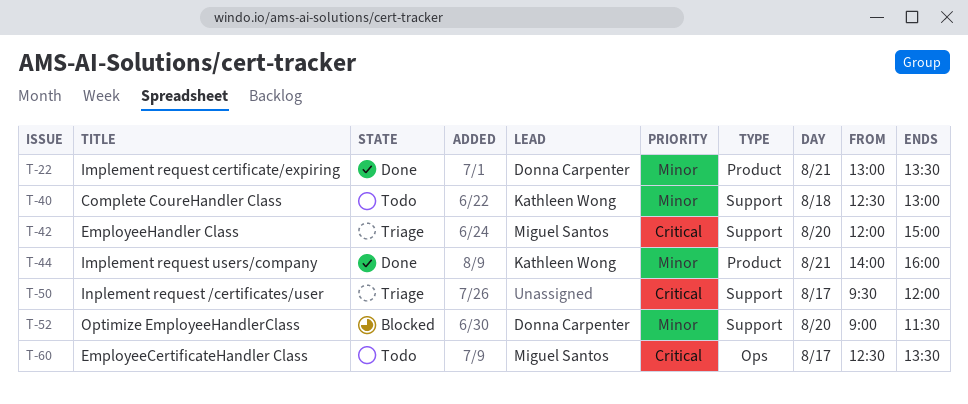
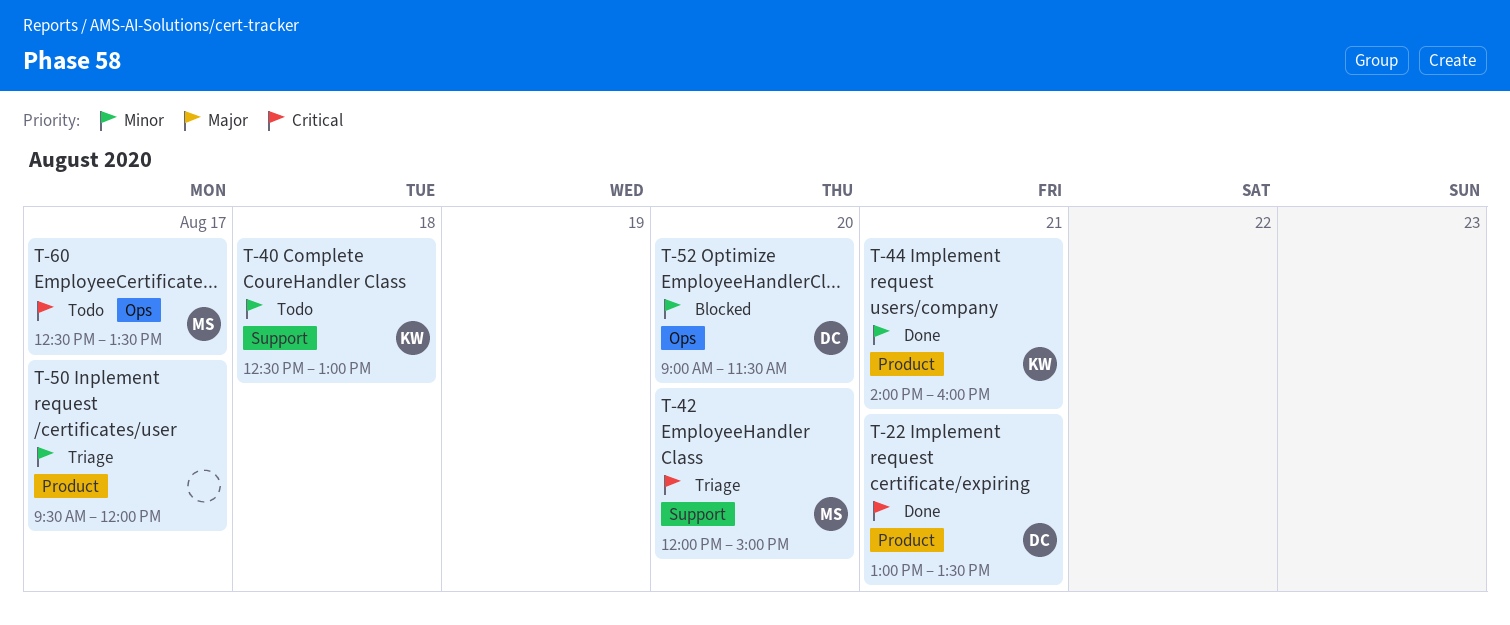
T-22, priority: Minor -> Critical
T-50, priority: Critical -> Minor
T-50, label: Support -> Product
T-52, label: Support -> Ops

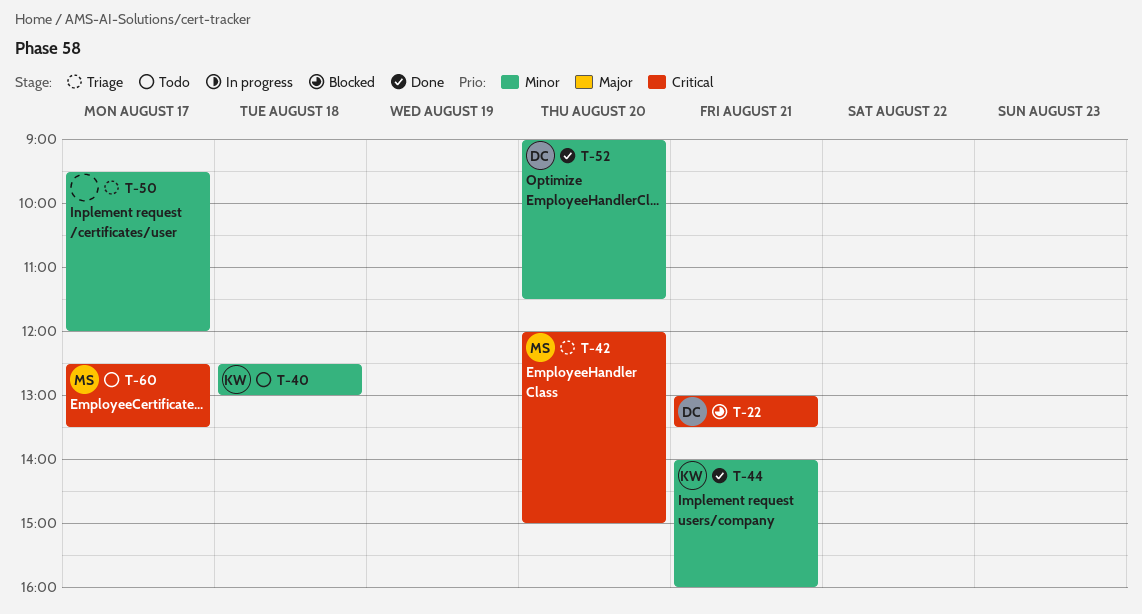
T-22, status: Done -> Blocked
T-52, status: Blocked -> Done

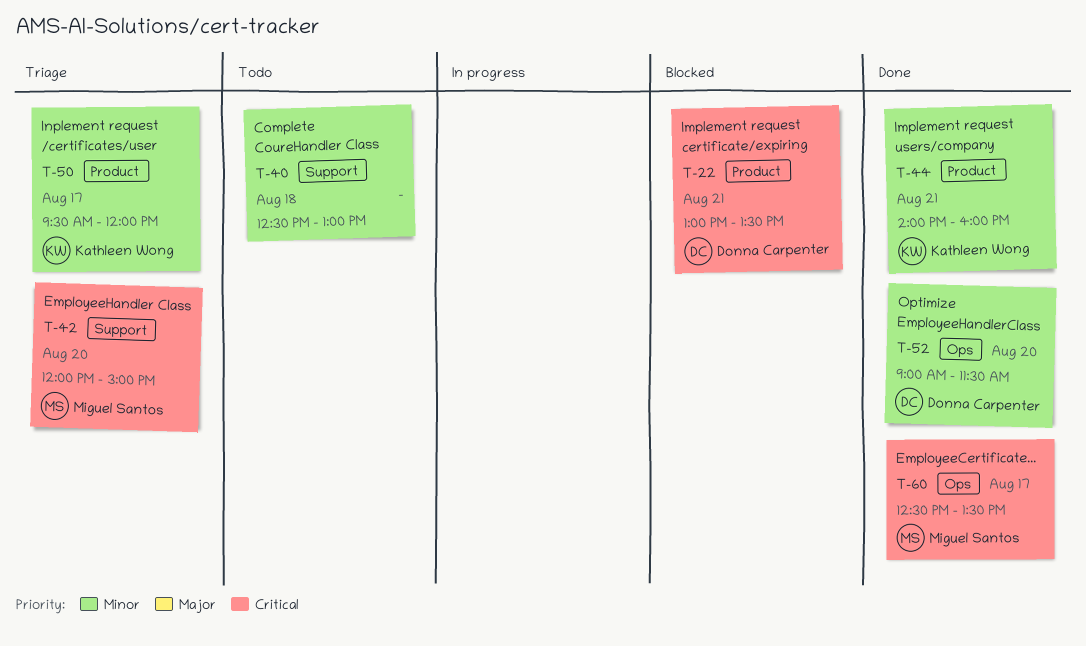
T-40, owner: Kathleen Wong -> none
T-50, owner: none -> Kathleen Wong
T-60, status: Todo -> Done

